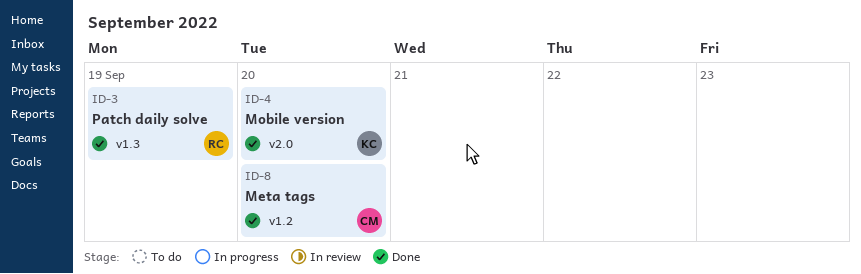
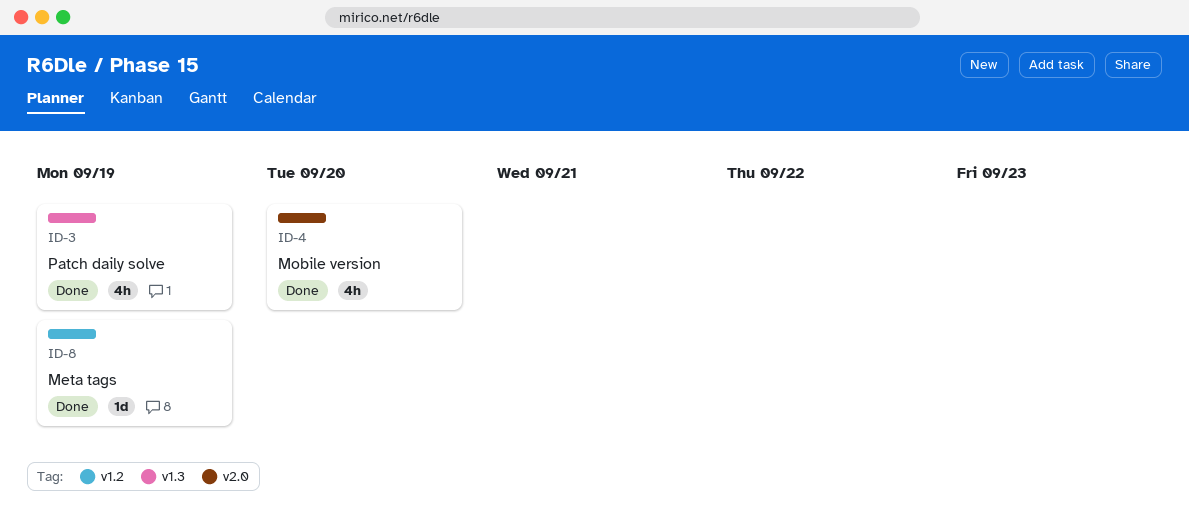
ID-8, due: Sep 20 -> Sep 19

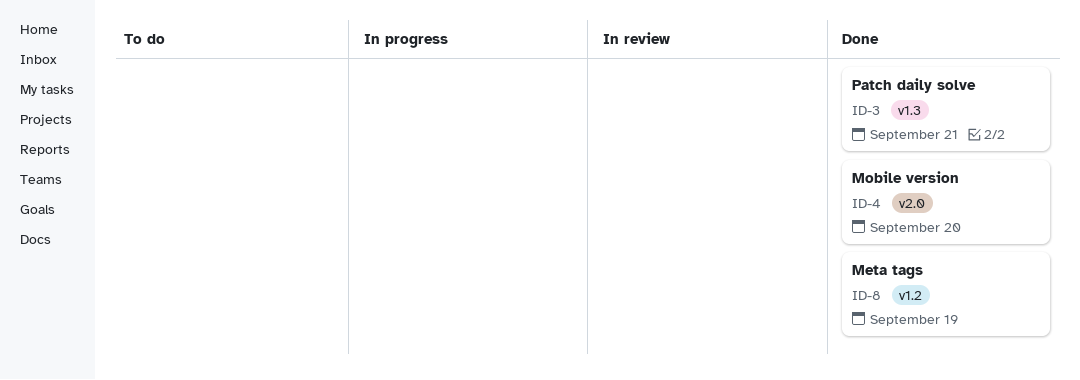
ID-3, due: Sep 19 -> Sep 21

